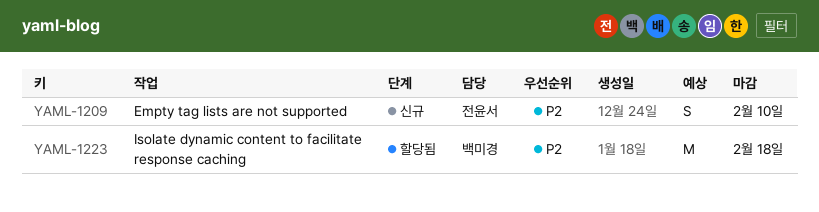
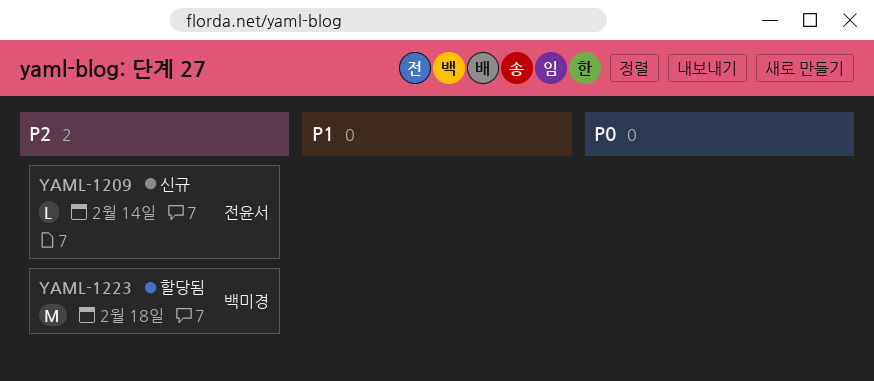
YAML-1209, estimate: S -> L
YAML-1209, due: Feb 10 -> Feb 14

